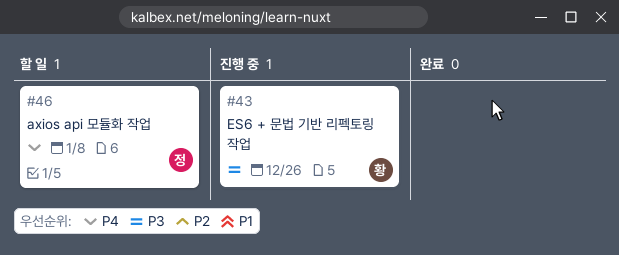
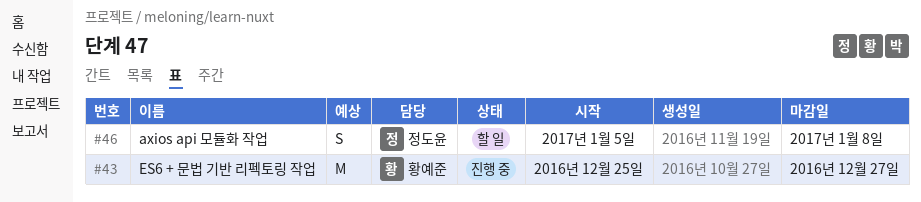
#43, due: Dec 26 -> Dec 27

